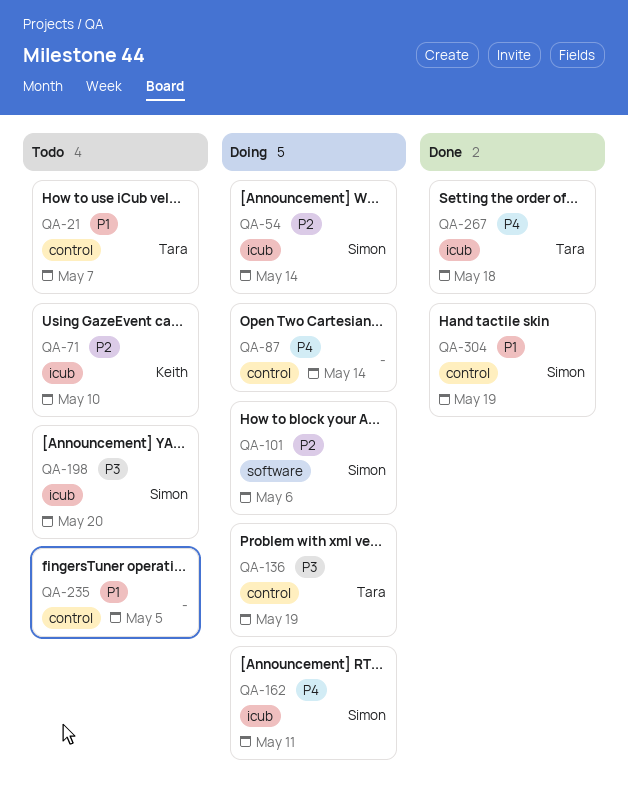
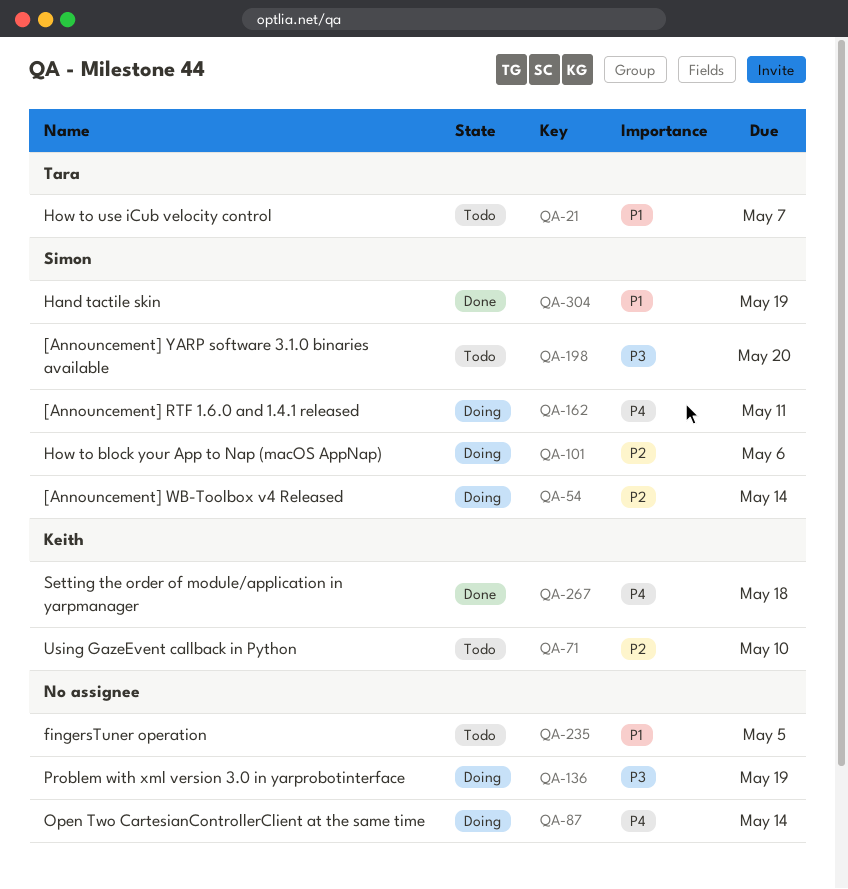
QA-136, owner: Tara -> none
QA-267, owner: Tara -> Keith

